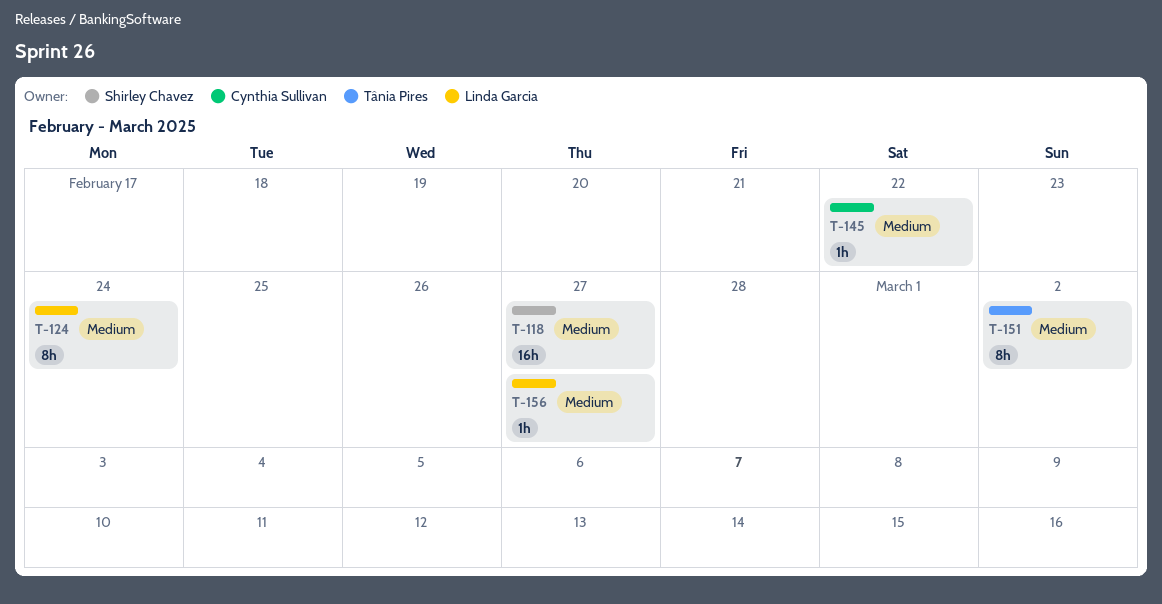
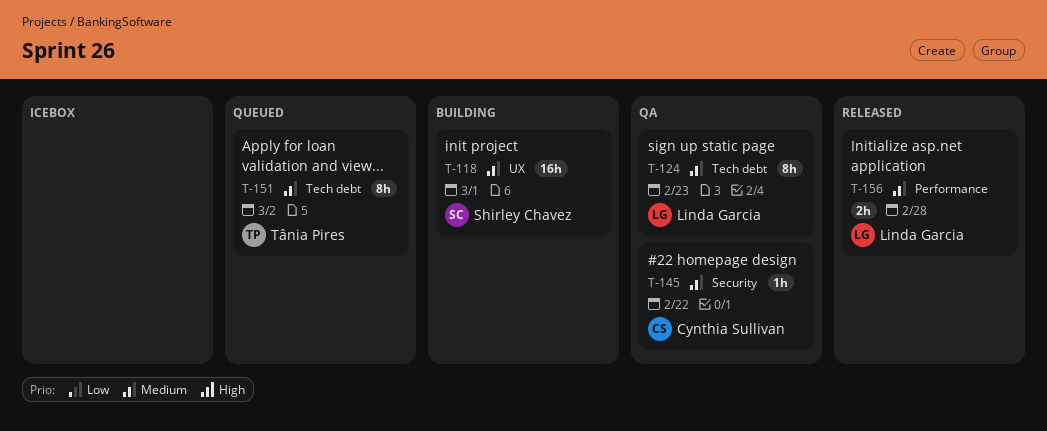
T-118, due: Feb 27 -> Mar 1
T-124, due: Feb 24 -> Feb 23
T-156, estimate: 1h -> 2h
T-156, due: Feb 27 -> Feb 28

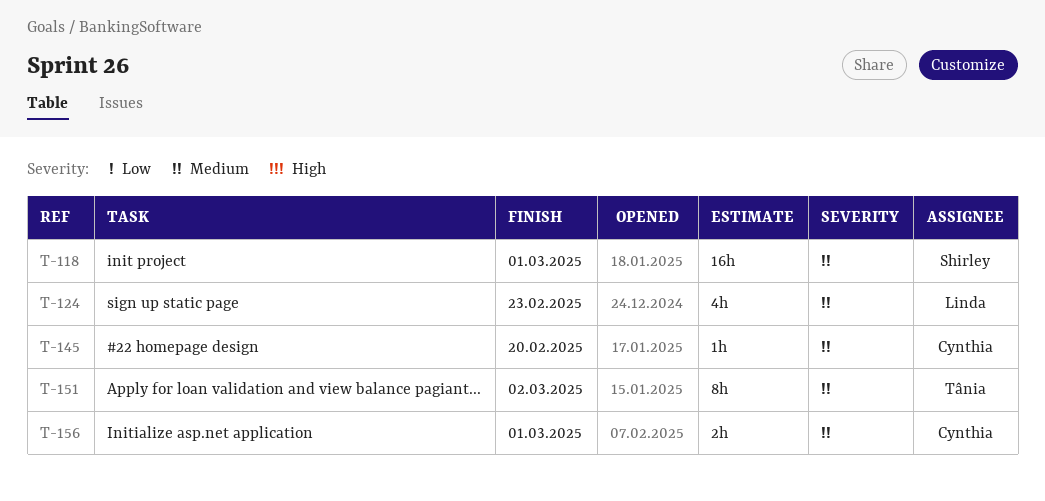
T-124, estimate: 8h -> 4h
T-145, due: Feb 22 -> Feb 20
T-156, owner: Linda Garcia -> Cynthia Sullivan
T-156, due: Feb 28 -> Mar 1

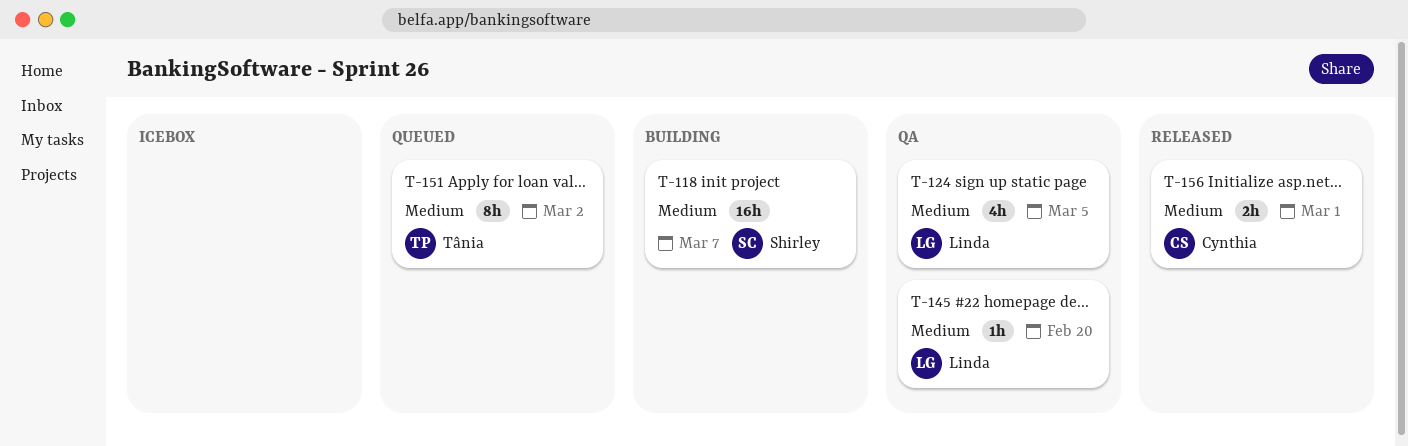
T-118, due: Mar 1 -> Mar 7
T-124, due: Feb 23 -> Mar 5
T-145, owner: Cynthia -> Linda

